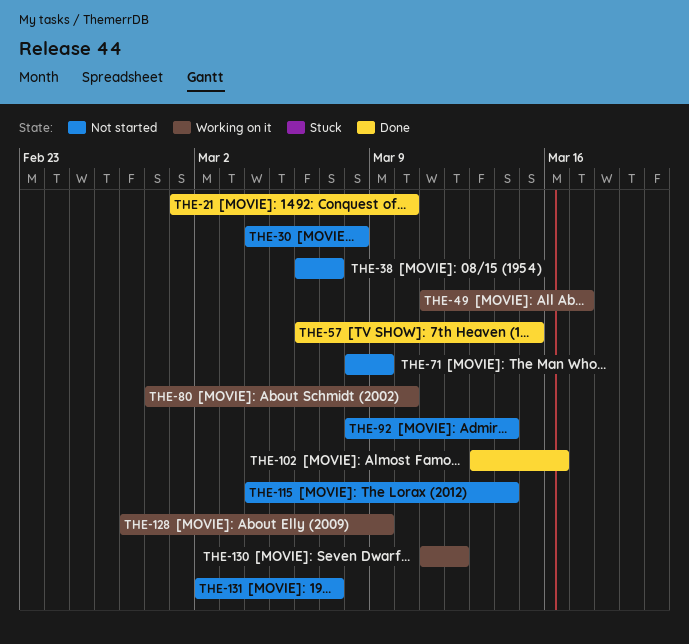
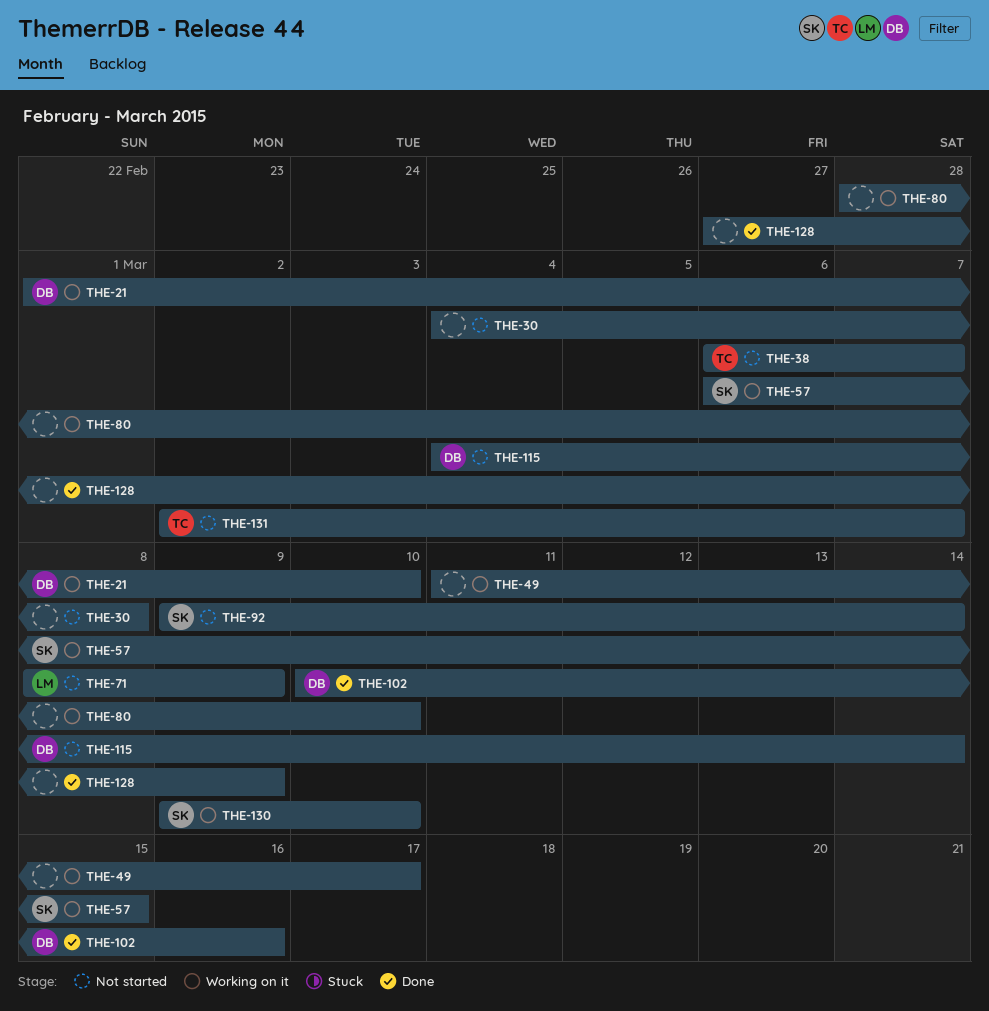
THE-21, status: Done -> Working on it
THE-57, status: Done -> Working on it
THE-92, start: Mar 8 -> Mar 9
THE-102, start: Mar 13 -> Mar 10
THE-128, status: Working on it -> Done
THE-130, start: Mar 11 -> Mar 9
THE-130, due: Mar 12 -> Mar 10

